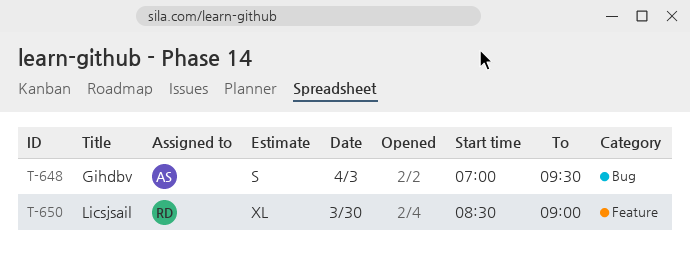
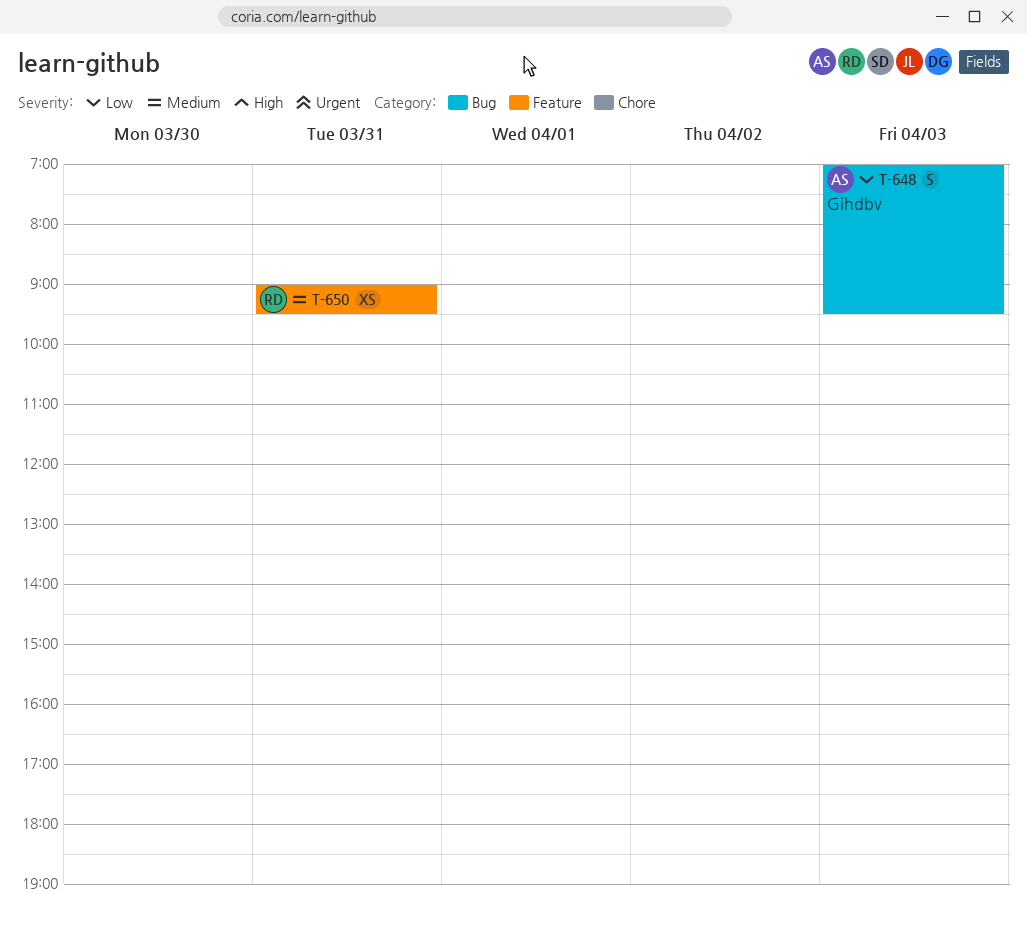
T-650, estimate: XL -> XS
T-650, day: Mar 30 -> Mar 31
T-650, begins: 08:30 -> 09:00
T-650, ends: 09:00 -> 09:30

